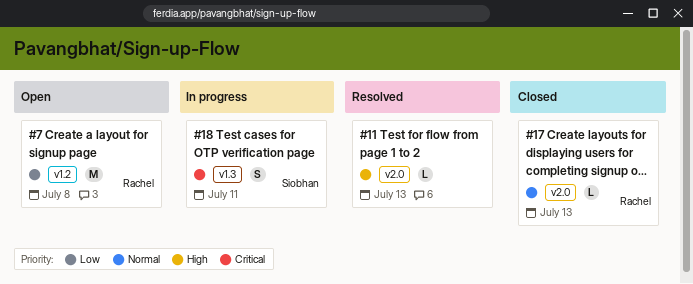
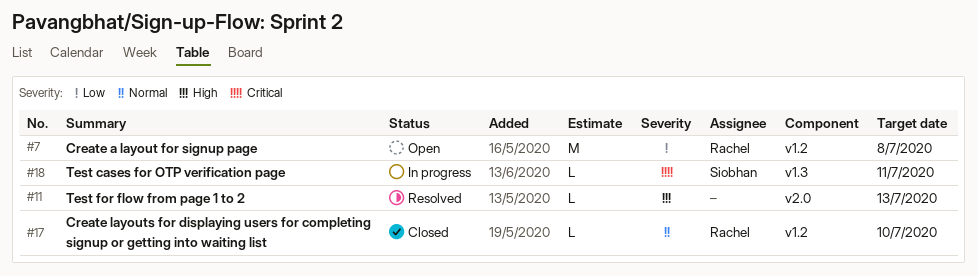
#17, label: v2.0 -> v1.2
#17, due: Jul 13 -> Jul 10
#18, estimate: S -> L

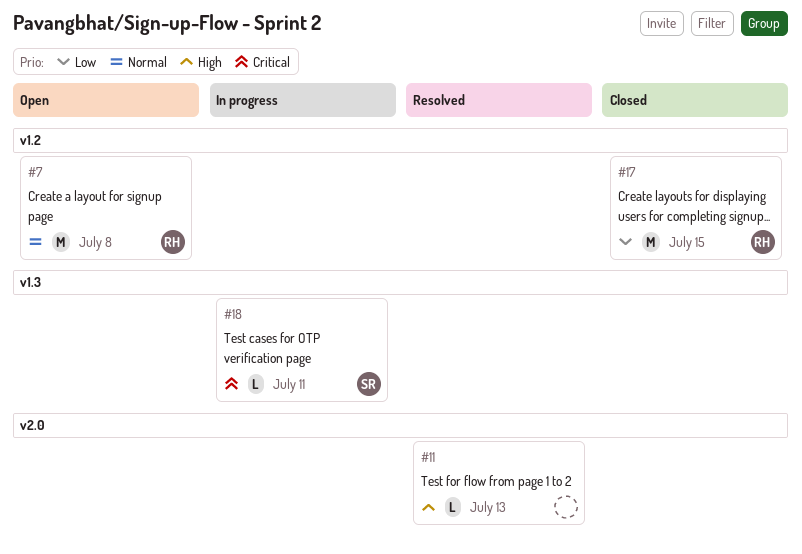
#7, priority: Low -> Normal
#17, priority: Normal -> Low
#17, estimate: L -> M
#17, due: Jul 10 -> Jul 15

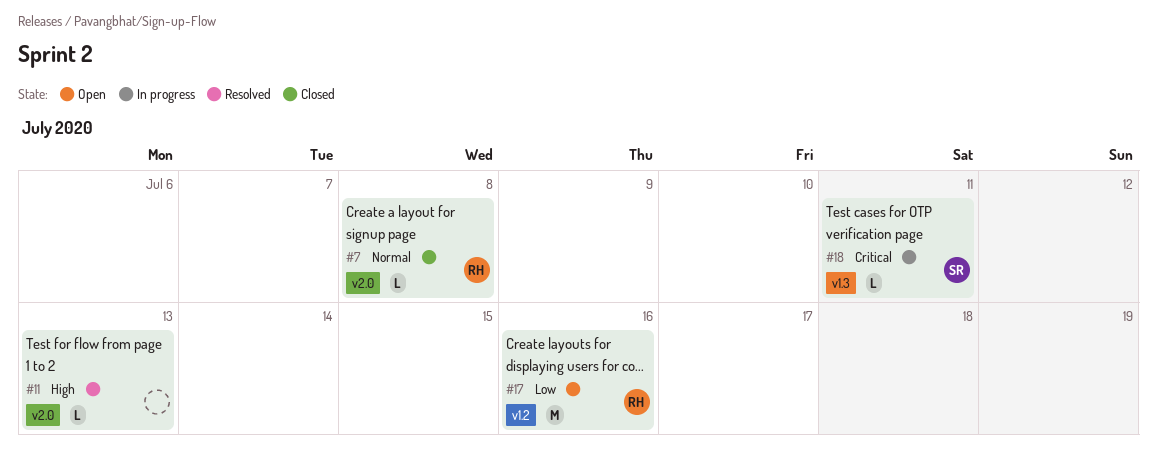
#7, status: Open -> Closed
#7, label: v1.2 -> v2.0
#7, estimate: M -> L
#17, status: Closed -> Open
#17, due: Jul 15 -> Jul 16

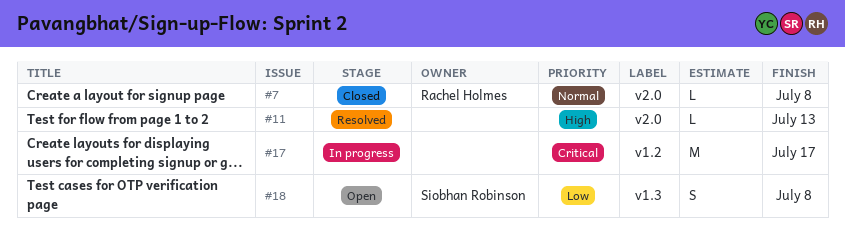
#17, status: Open -> In progress
#17, owner: Rachel Holmes -> none
#17, priority: Low -> Critical
#17, due: Jul 16 -> Jul 17
#18, status: In progress -> Open
#18, priority: Critical -> Low
#18, estimate: L -> S
#18, due: Jul 11 -> Jul 8

